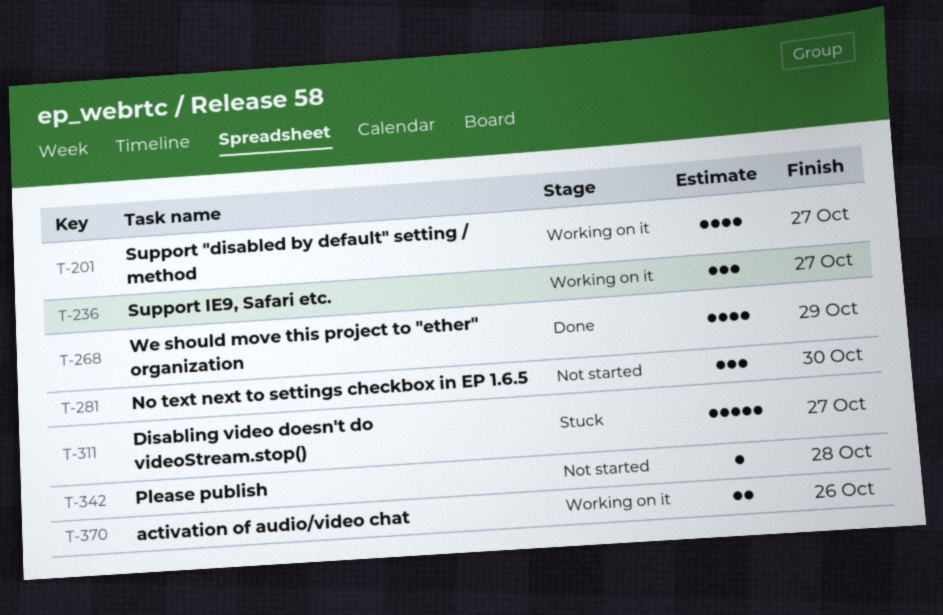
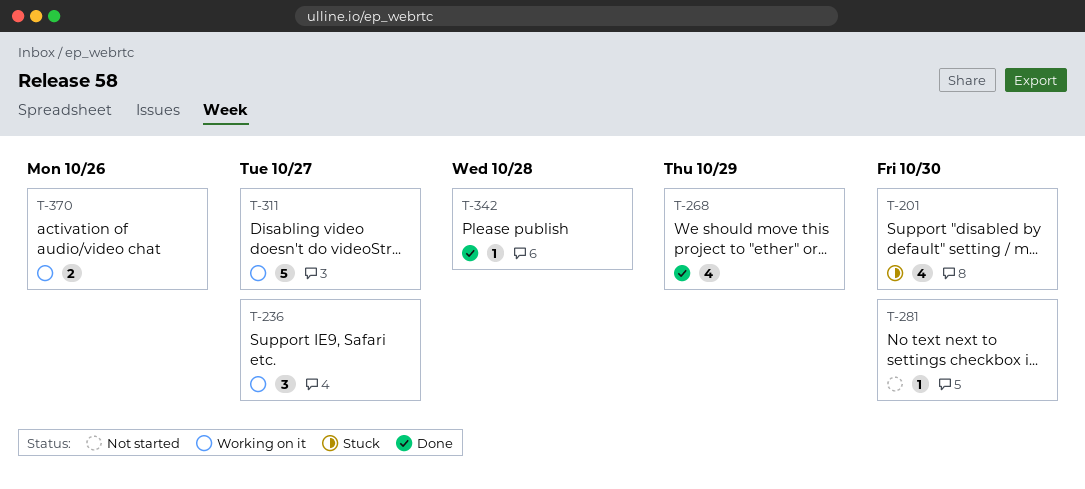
T-201, status: Working on it -> Stuck
T-201, due: Oct 27 -> Oct 30
T-281, estimate: 3 -> 1
T-311, status: Stuck -> Working on it
T-342, status: Not started -> Done

